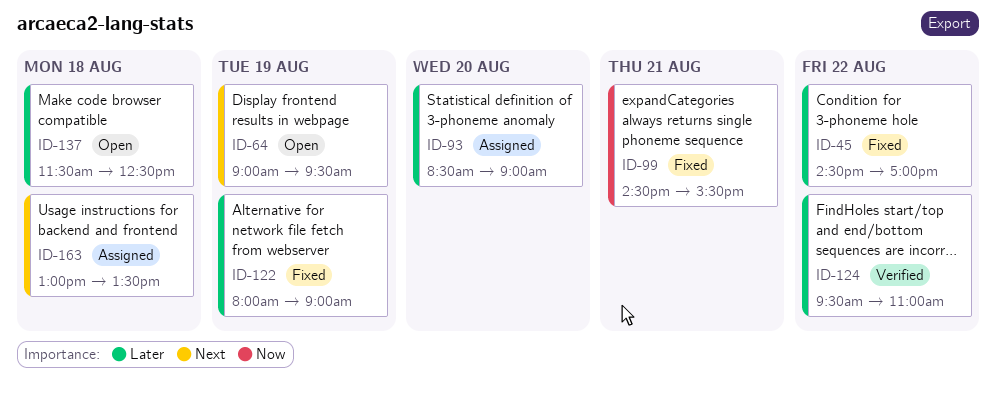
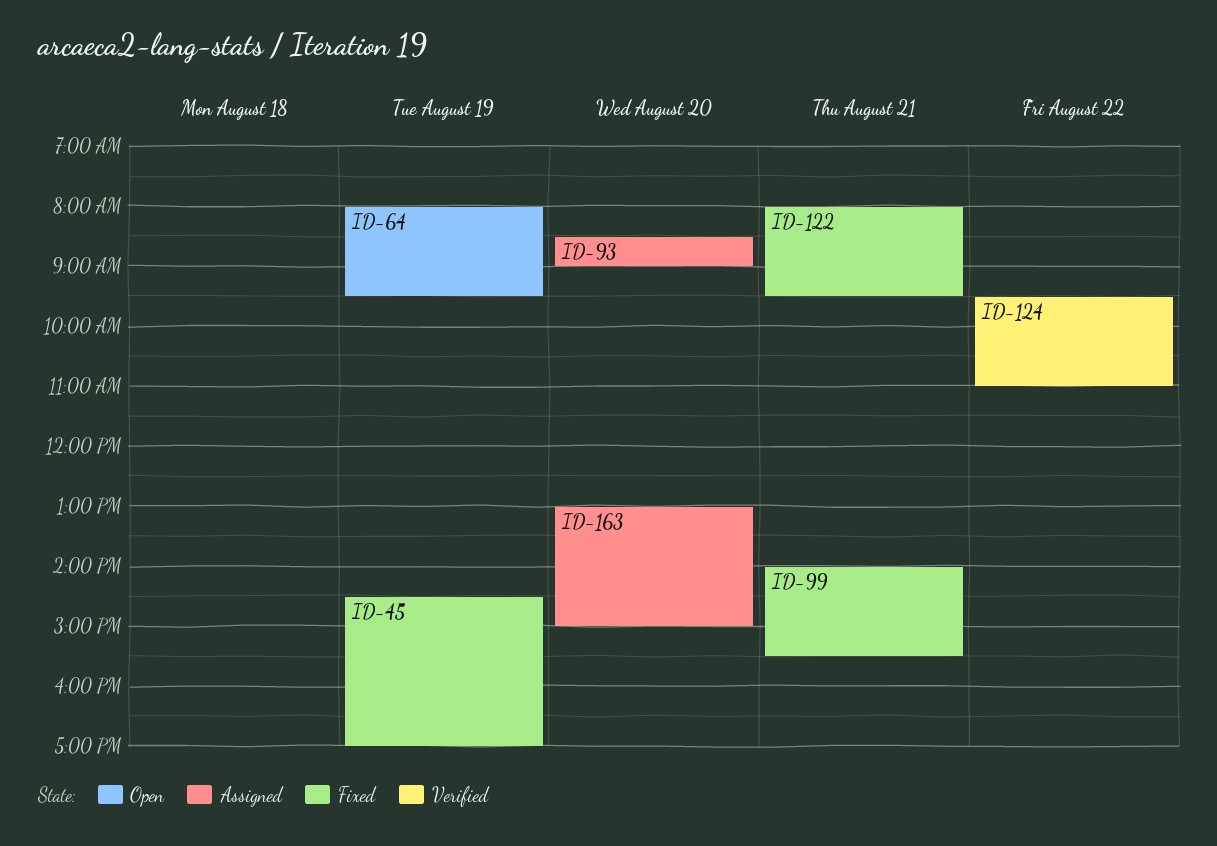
ID-45, day: Aug 22 -> Aug 19
ID-64, begins: 09:00 -> 08:00
ID-99, begins: 14:30 -> 14:00
ID-122, day: Aug 19 -> Aug 21
ID-122, ends: 09:00 -> 09:30
ID-137: present -> none
ID-163, day: Aug 18 -> Aug 20
ID-163, ends: 13:30 -> 15:00

